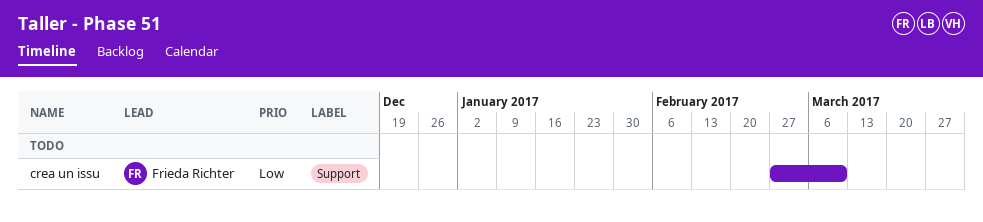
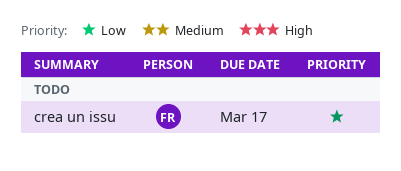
crea un issu, due: Mar 10 -> Mar 17

